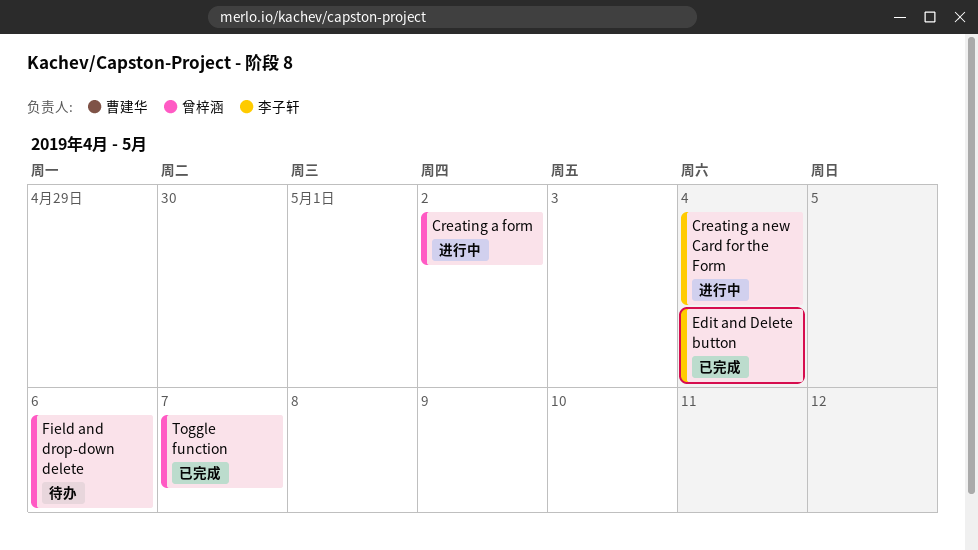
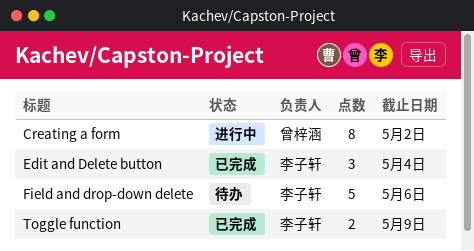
Creating a new Card for the Form: present -> none
Field and drop-down delete, owner: 曾梓涵 -> 李子轩
Toggle function, owner: 曾梓涵 -> 李子轩
Toggle function, due: May 7 -> May 9

